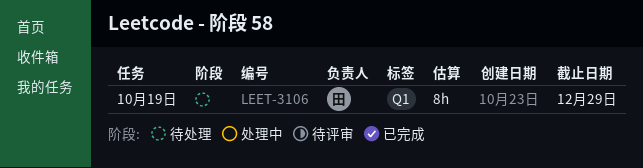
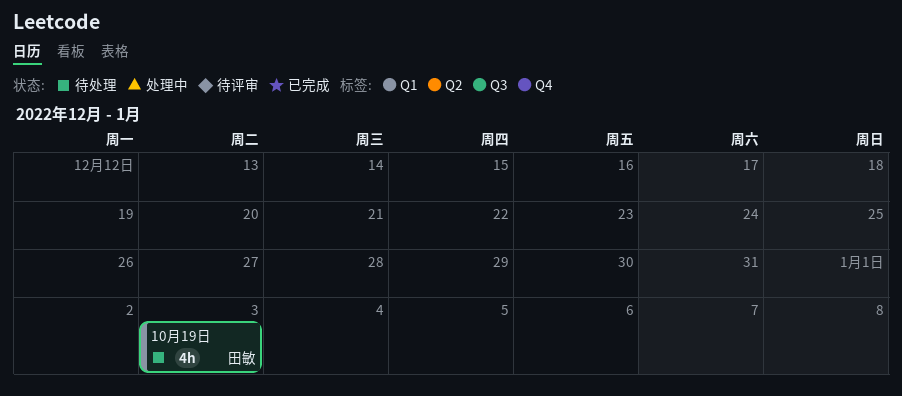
10月19日, estimate: 8h -> 4h
10月19日, due: Dec 29 -> Jan 3

